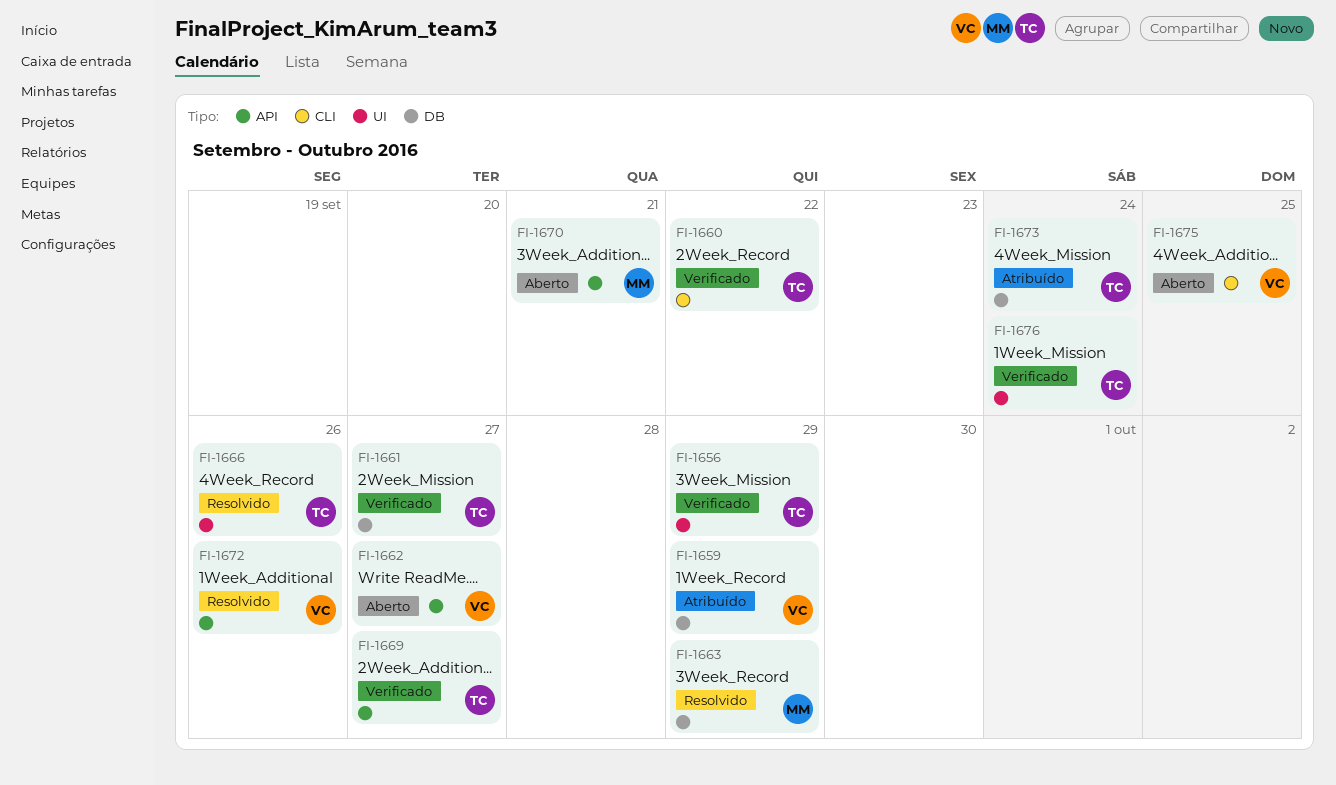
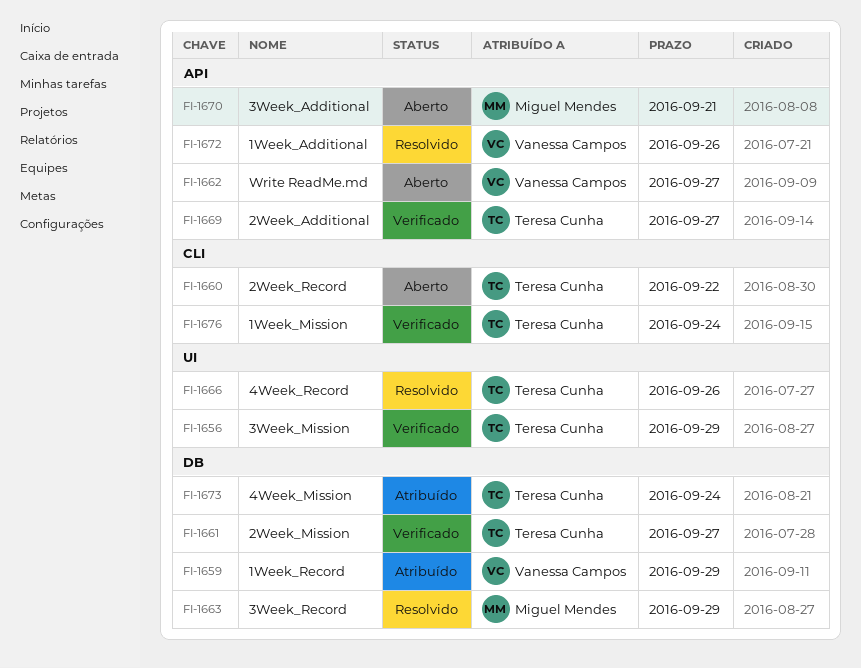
FI-1660, status: Verificado -> Aberto
FI-1675: present -> none
FI-1676, label: UI -> CLI

